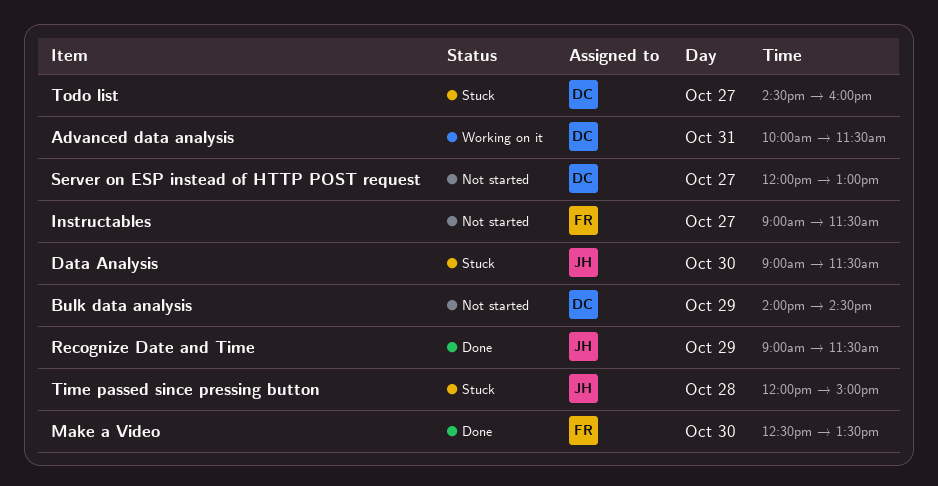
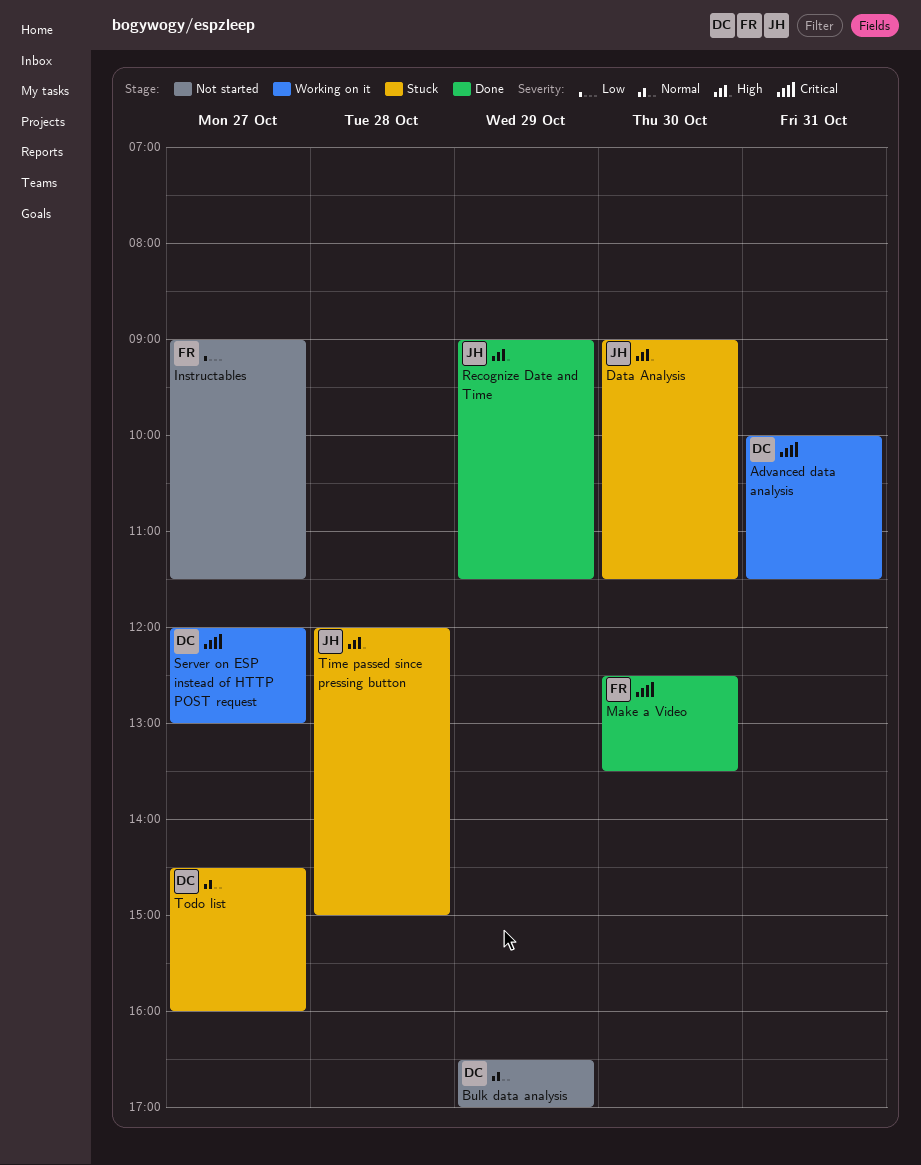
Bulk data analysis, begins: 14:00 -> 16:30
Bulk data analysis, ends: 14:30 -> 17:00
Server on ESP instead of HTTP POST request, status: Not started -> Working on it

